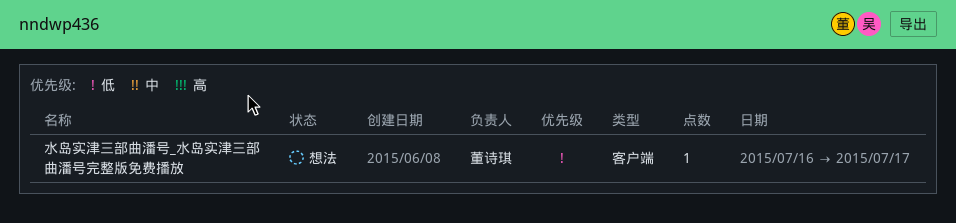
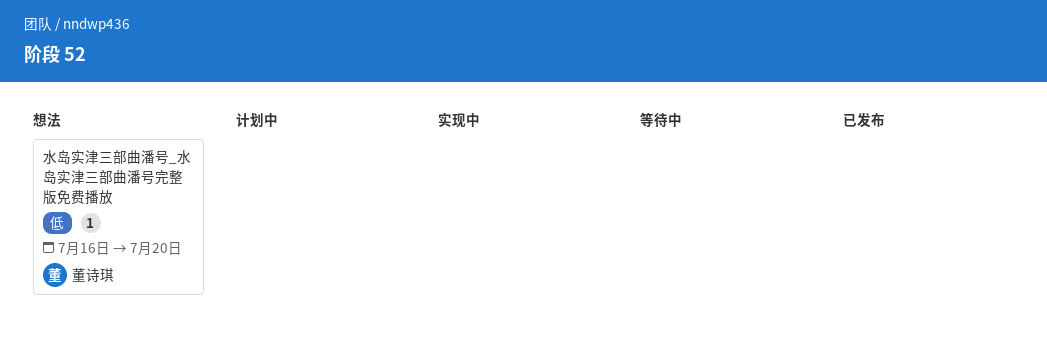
水岛实津三部曲潘号_水岛实津三部曲潘号完整版免费播放, due: Jul 17 -> Jul 20

